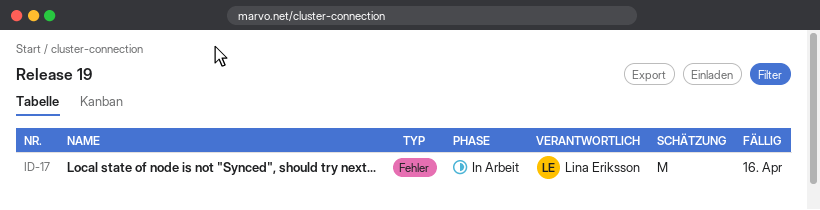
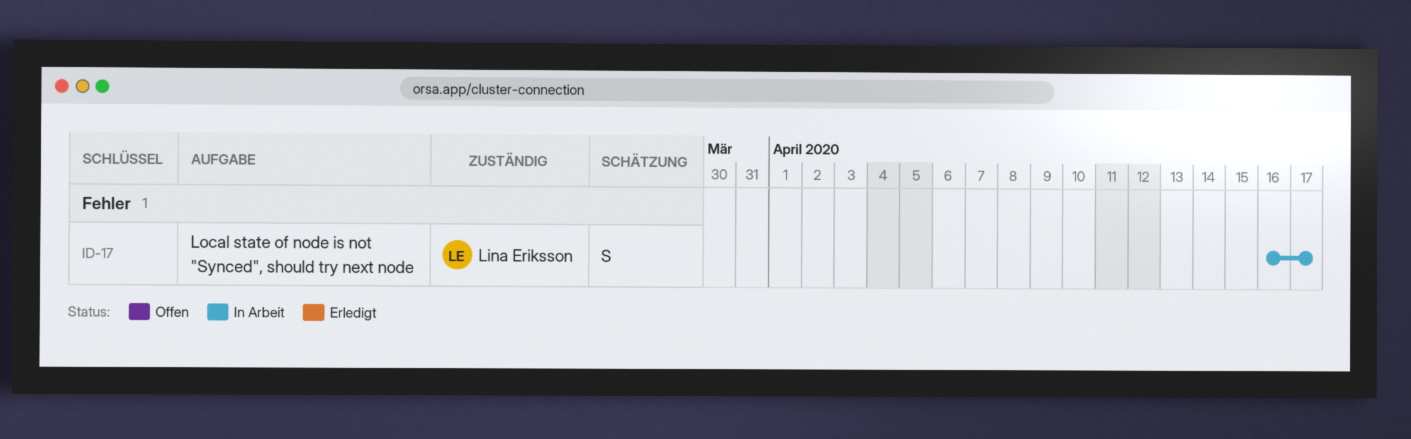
ID-17, estimate: M -> S
ID-17, due: Apr 16 -> Apr 17

